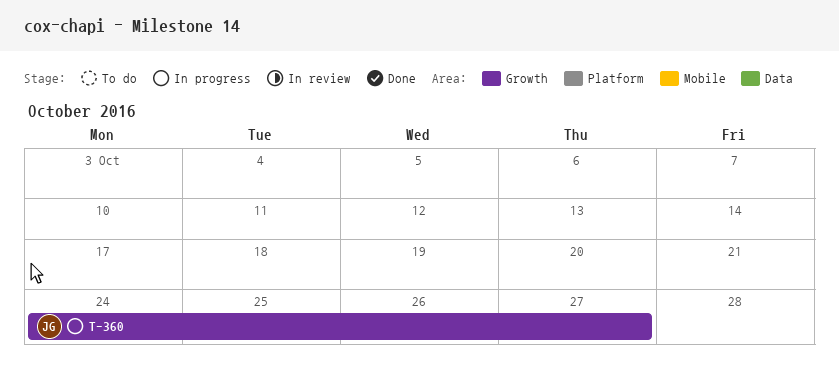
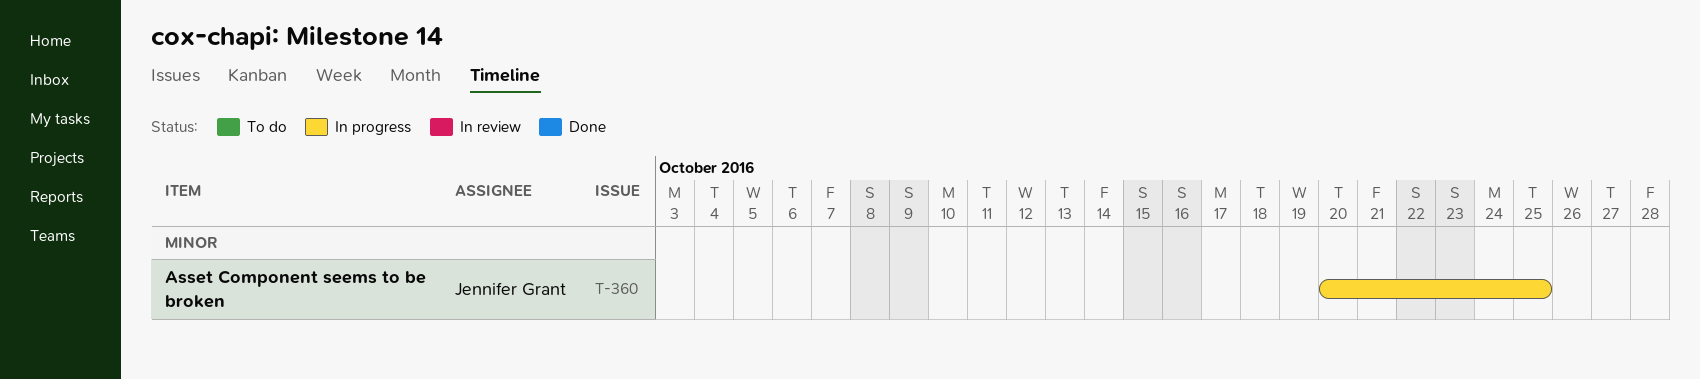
T-360, start: Oct 24 -> Oct 20
T-360, due: Oct 27 -> Oct 25

